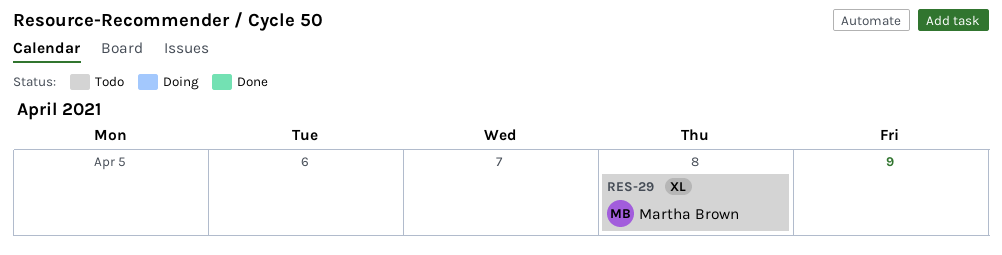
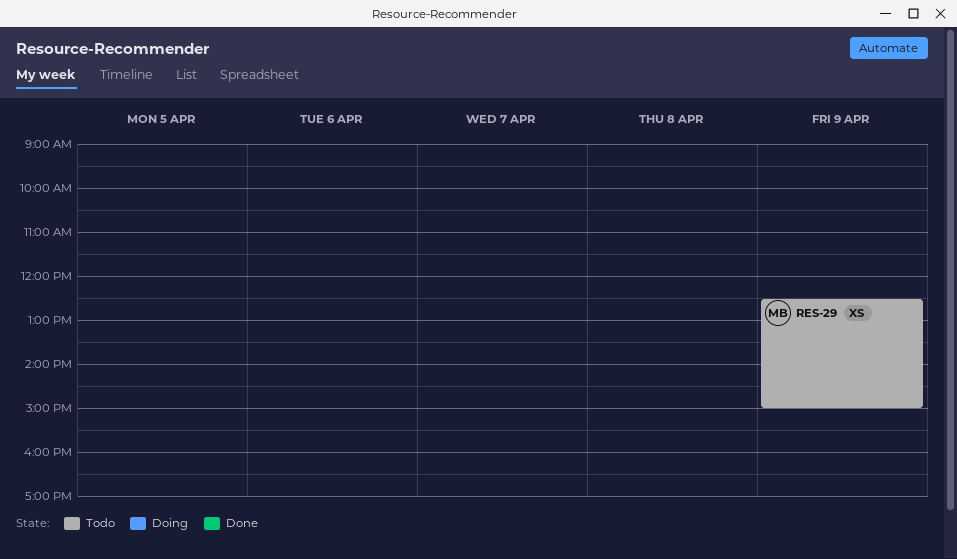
RES-29, estimate: XL -> XS
RES-29, day: Apr 8 -> Apr 9

